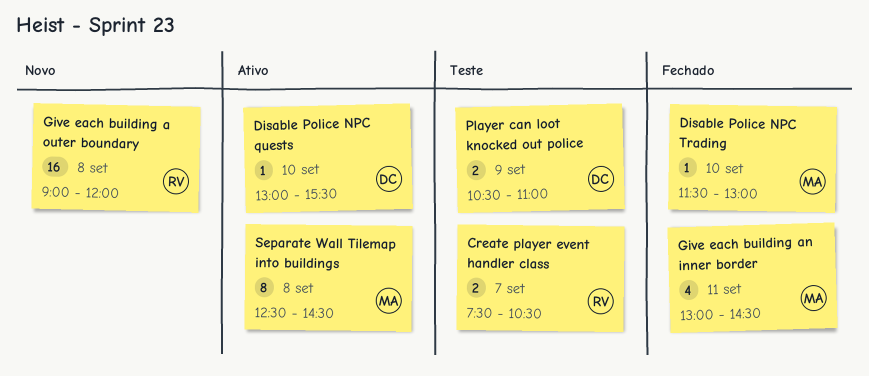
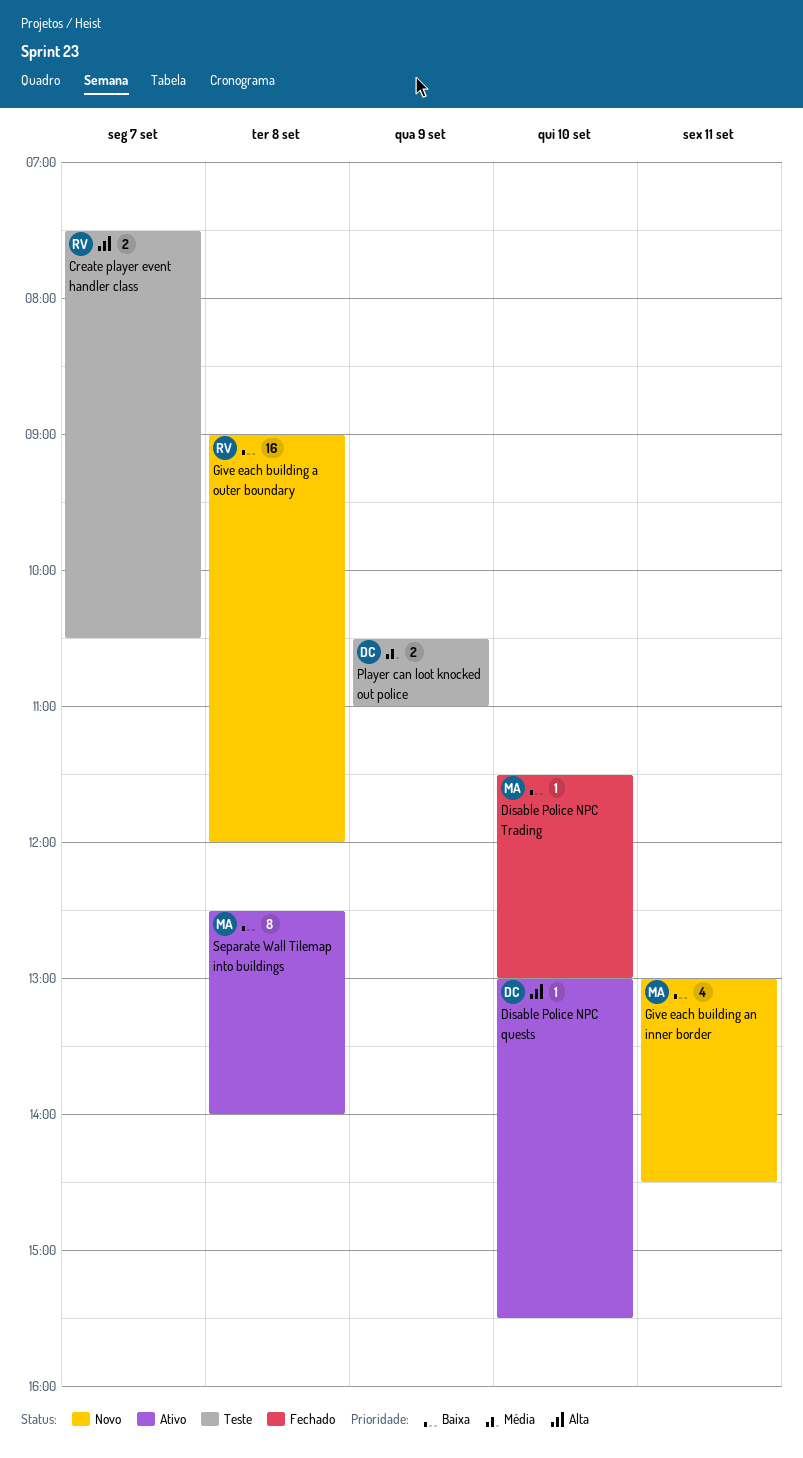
Give each building an inner border, status: Fechado -> Novo
Separate Wall Tilemap into buildings, ends: 14:30 -> 14:00

